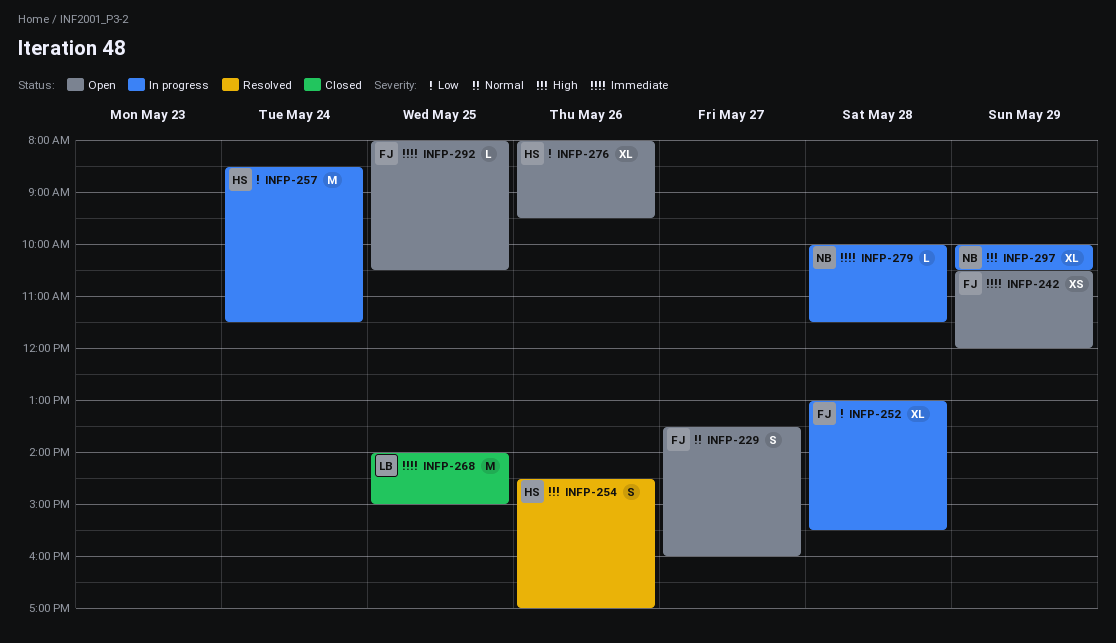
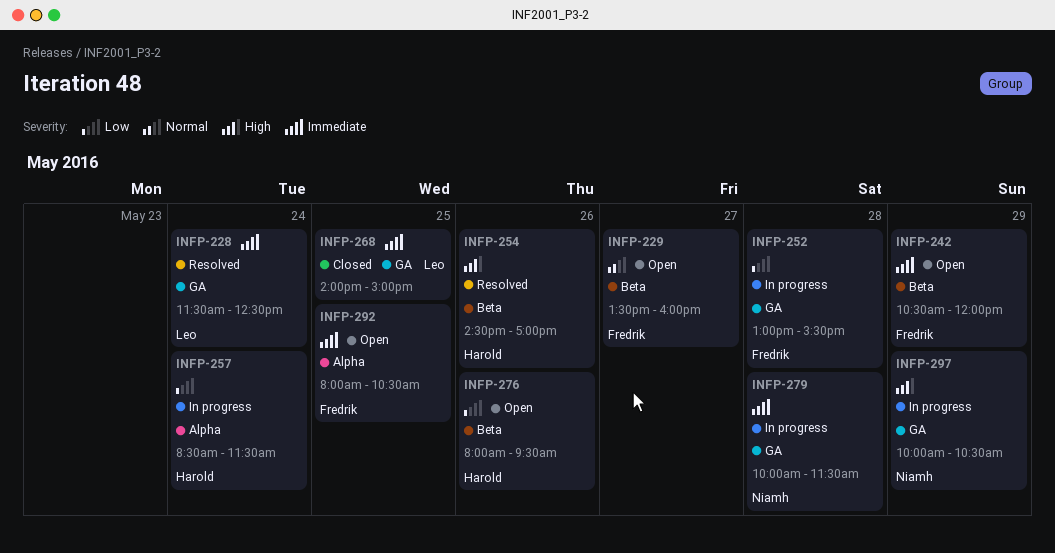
INFP-228: none -> present

